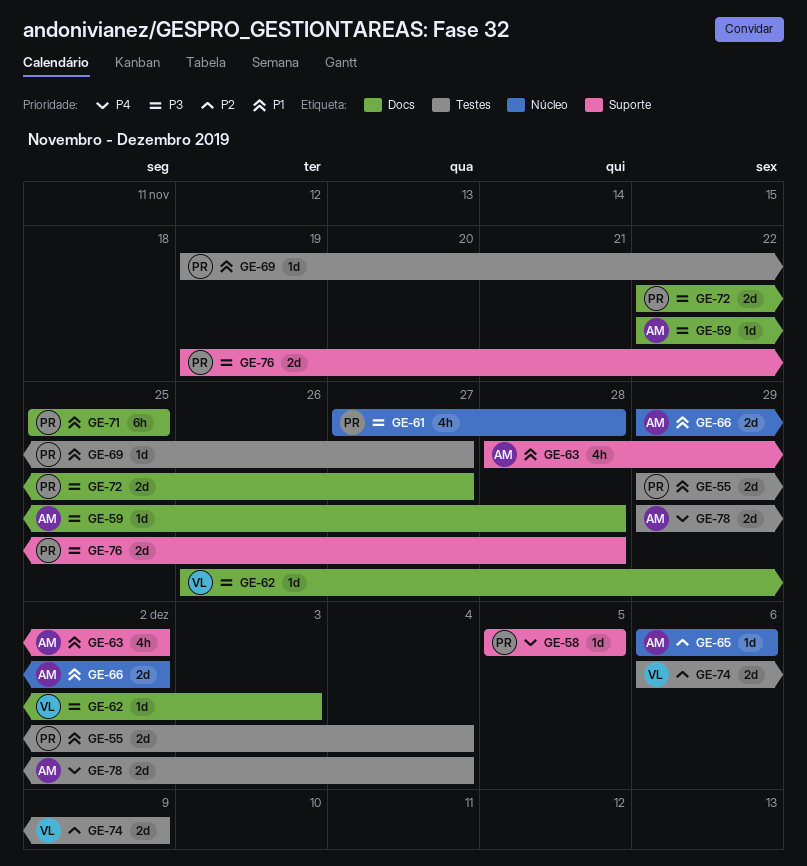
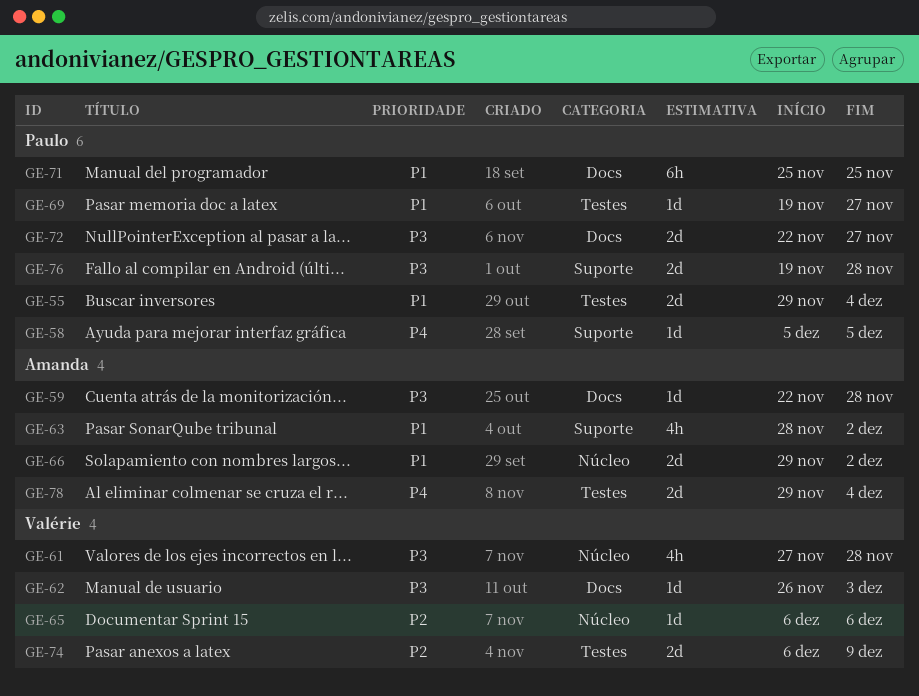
GE-61, owner: Paulo -> Valérie
GE-65, owner: Amanda -> Valérie

